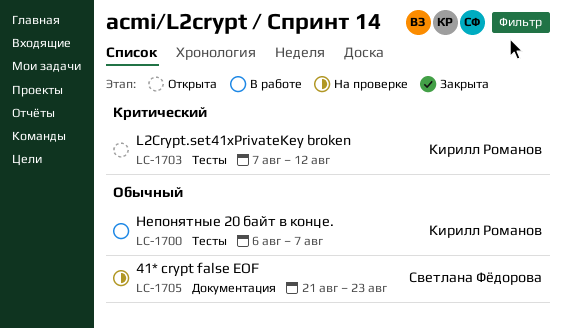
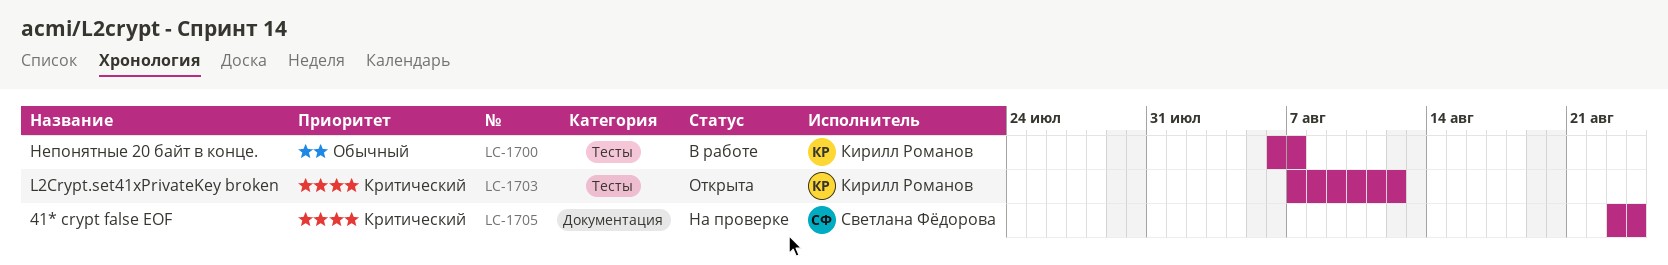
LC-1705, priority: Обычный -> Критический
LC-1705, start: Aug 21 -> Aug 23
LC-1705, due: Aug 23 -> Aug 24

